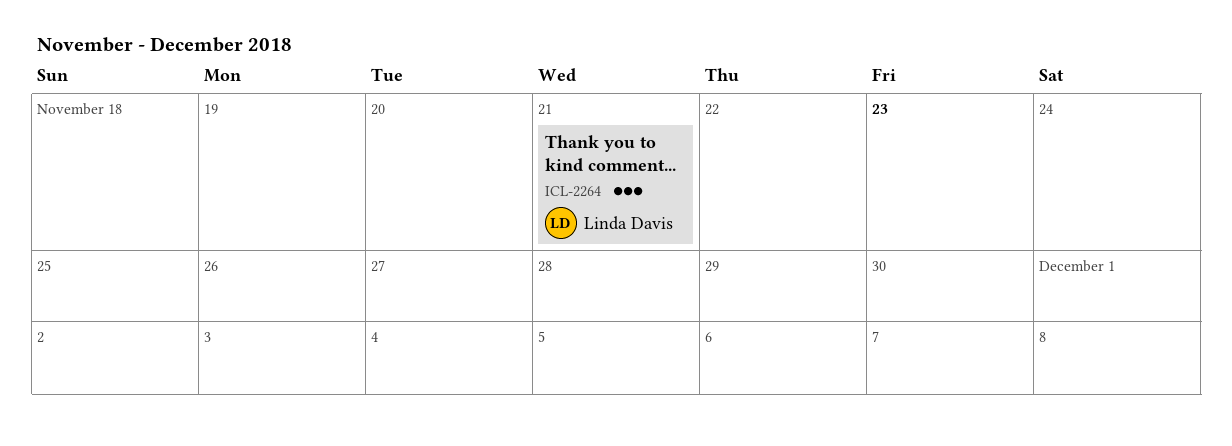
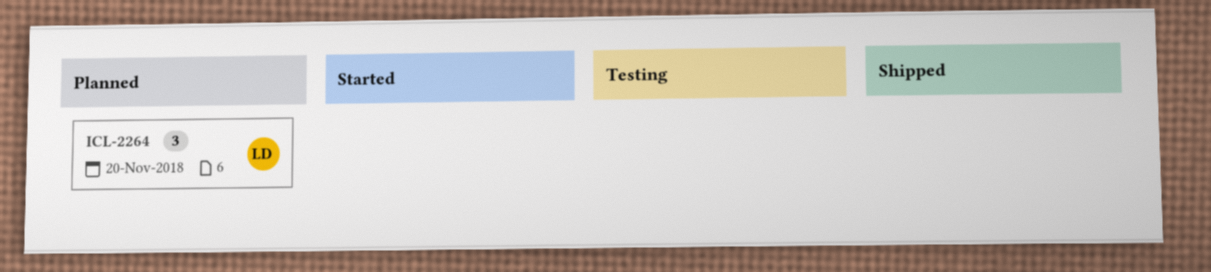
ICL-2264, due: Nov 21 -> Nov 20

